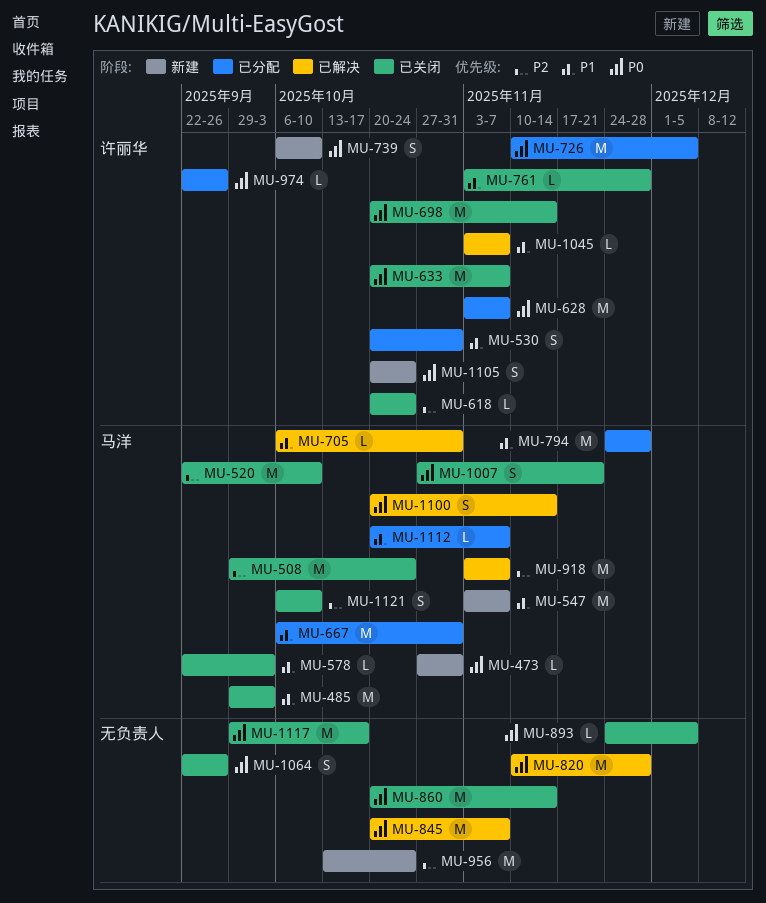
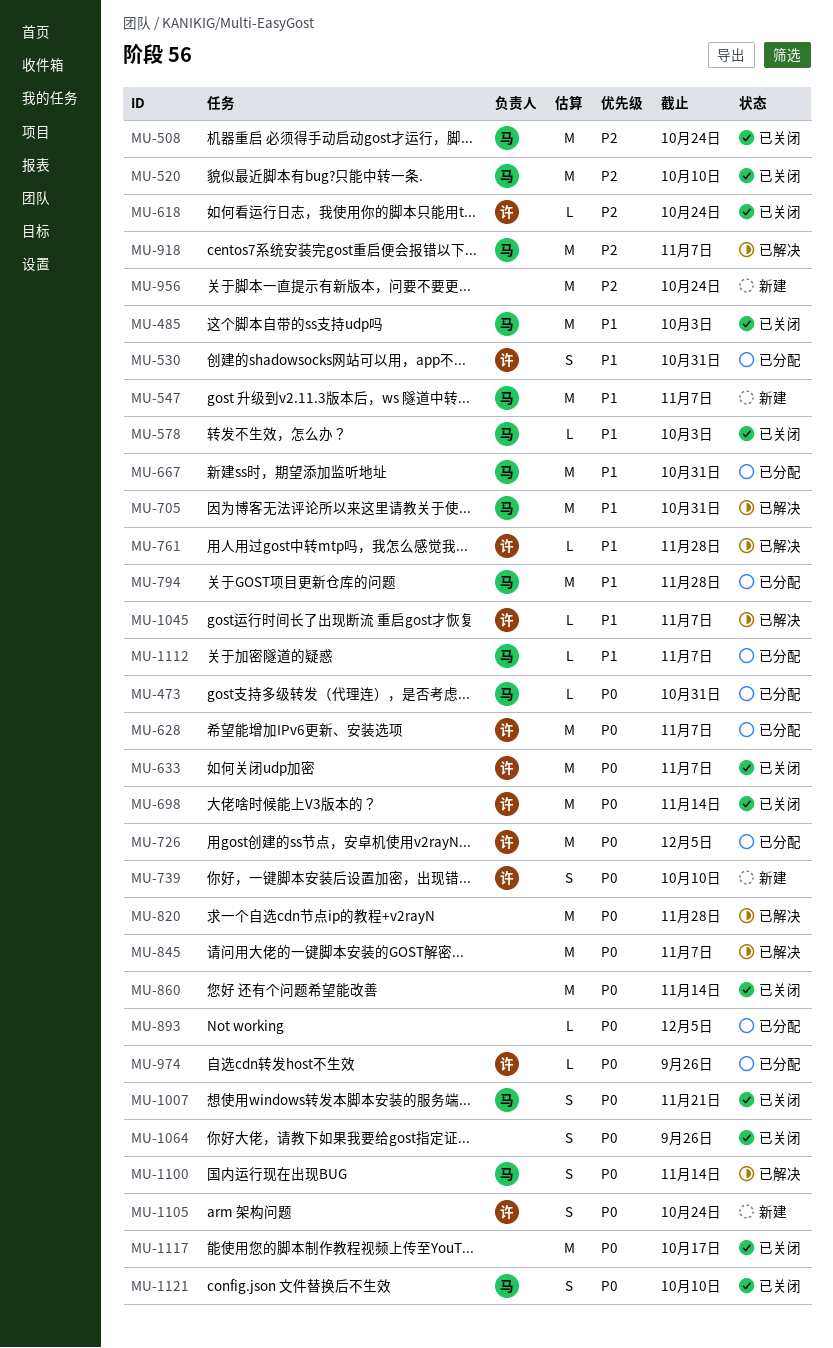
MU-473, status: 新建 -> 已分配
MU-705, estimate: L -> M
MU-761, status: 已关闭 -> 已解决
MU-893, status: 已关闭 -> 已分配
MU-1121, priority: P2 -> P0

